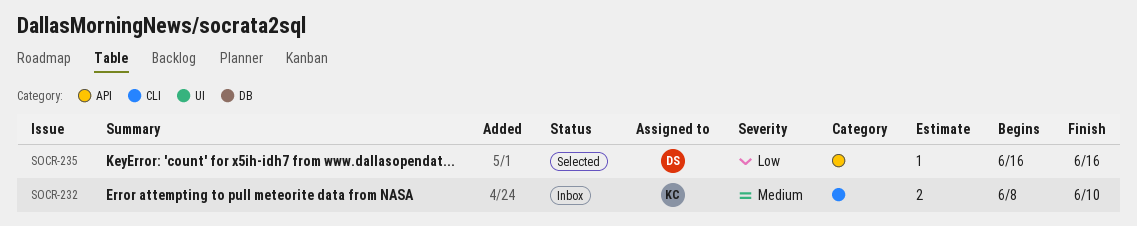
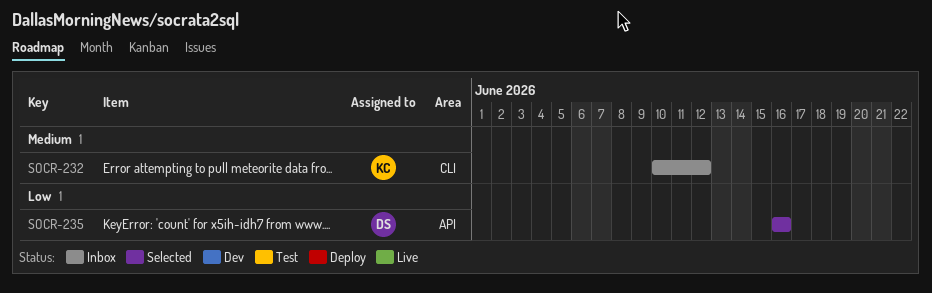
SOCR-232, start: Jun 8 -> Jun 10
SOCR-232, due: Jun 10 -> Jun 12

